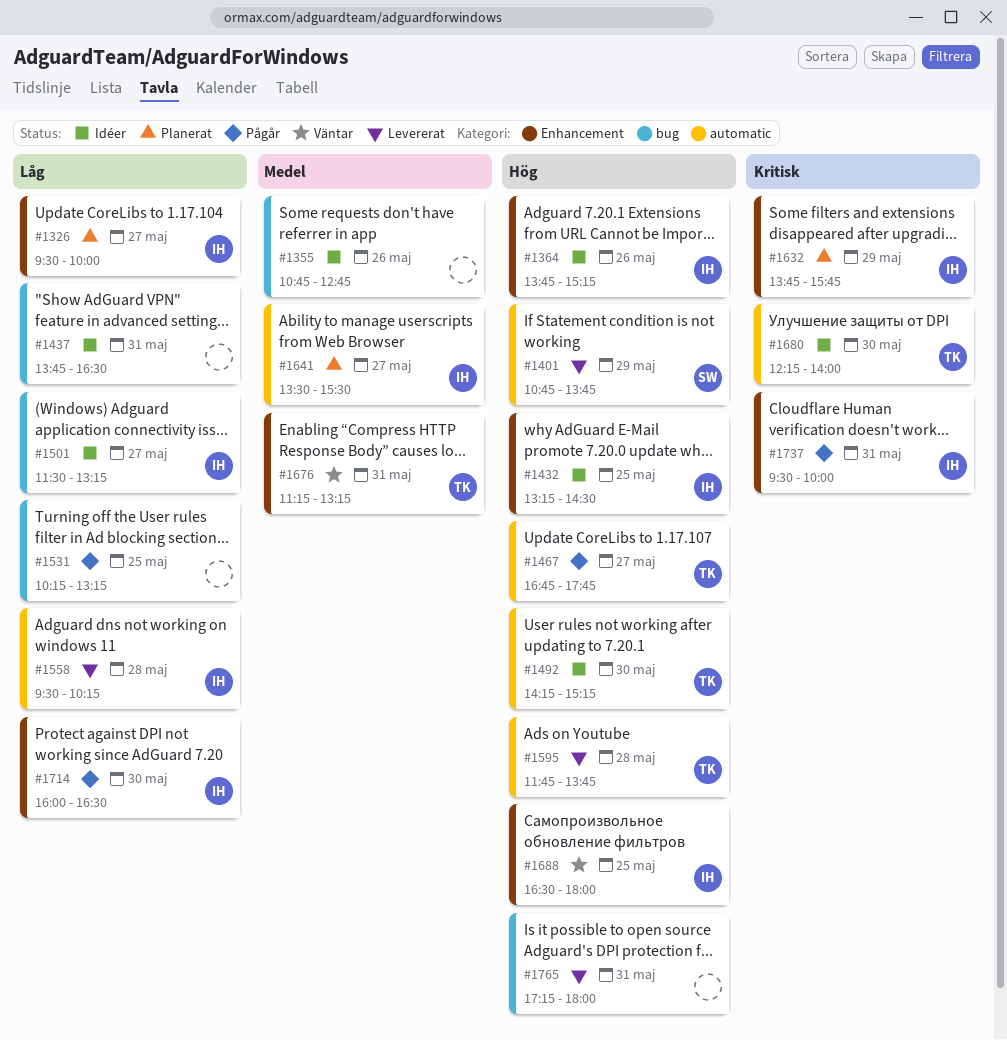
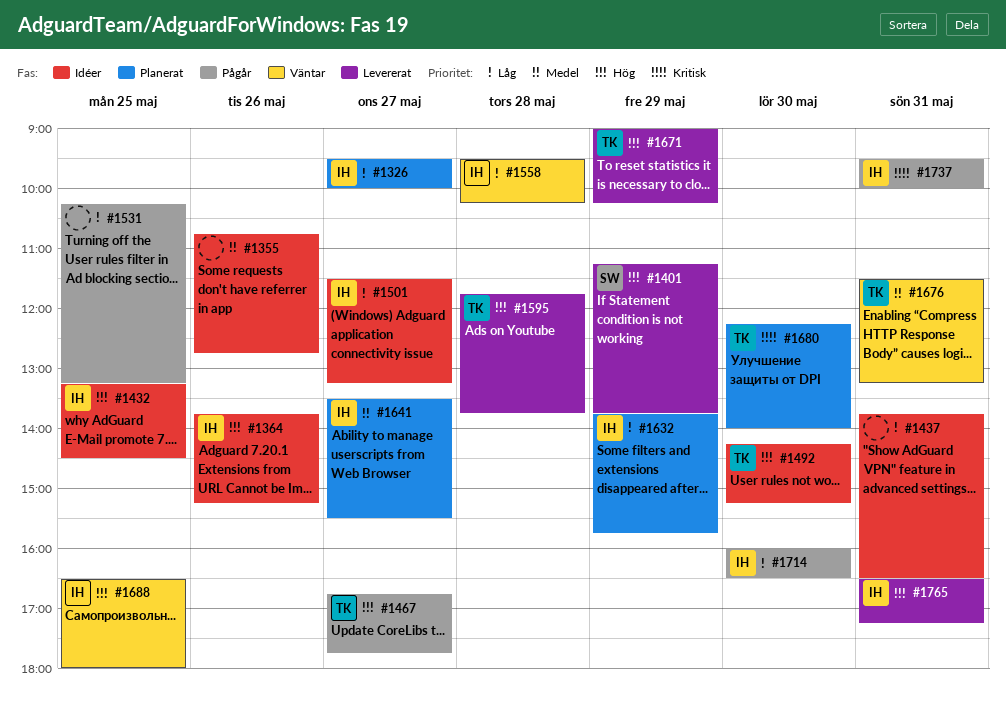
#1401, begins: 10:45 -> 11:15
#1558, status: Levererat -> Väntar
#1632, priority: Kritisk -> Låg
#1671: none -> present
#1676, begins: 11:15 -> 11:30
#1680, status: Idéer -> Planerat
#1765, owner: none -> IH
#1765, begins: 17:15 -> 16:30
#1765, ends: 18:00 -> 17:15

